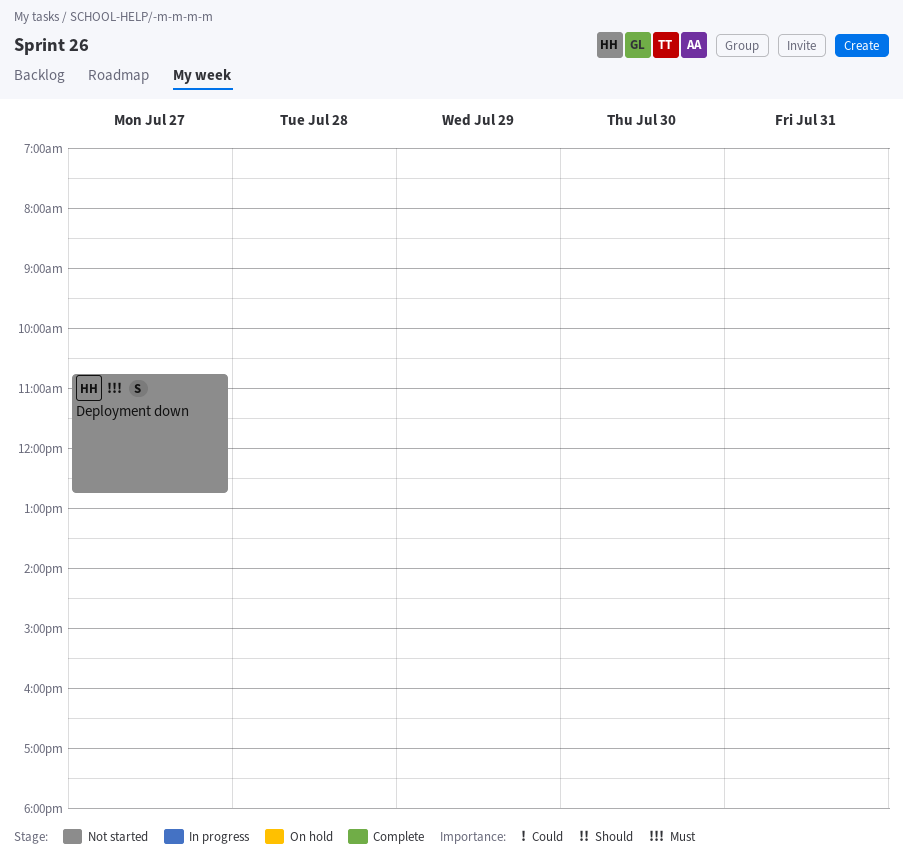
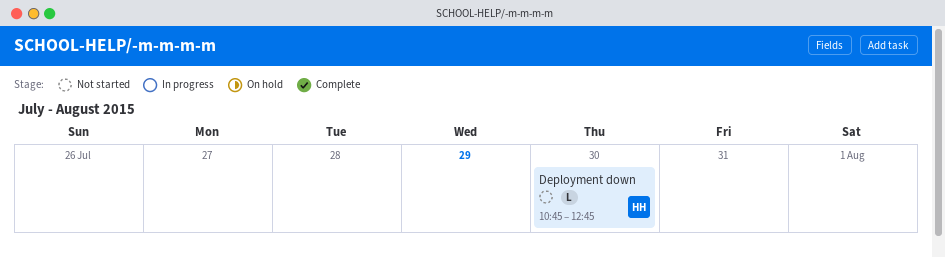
Deployment down, estimate: S -> L
Deployment down, day: Jul 27 -> Jul 30

